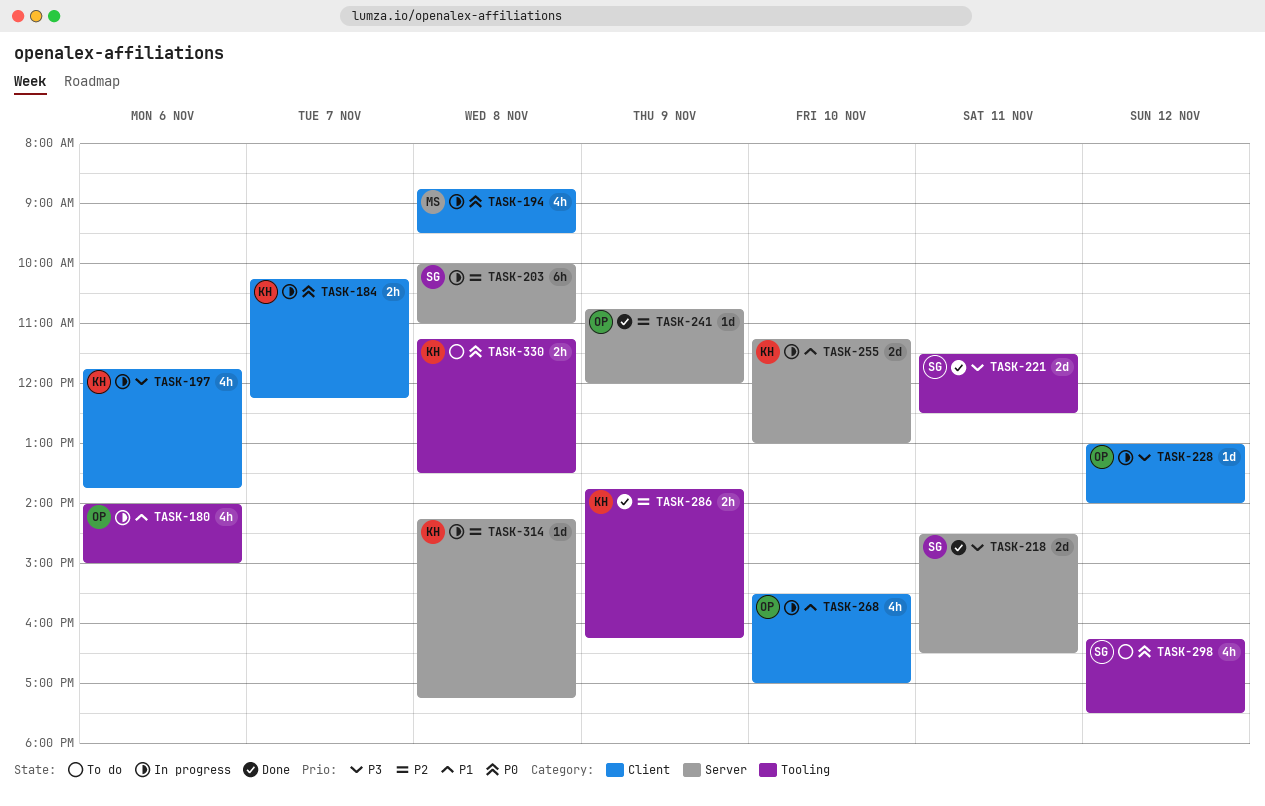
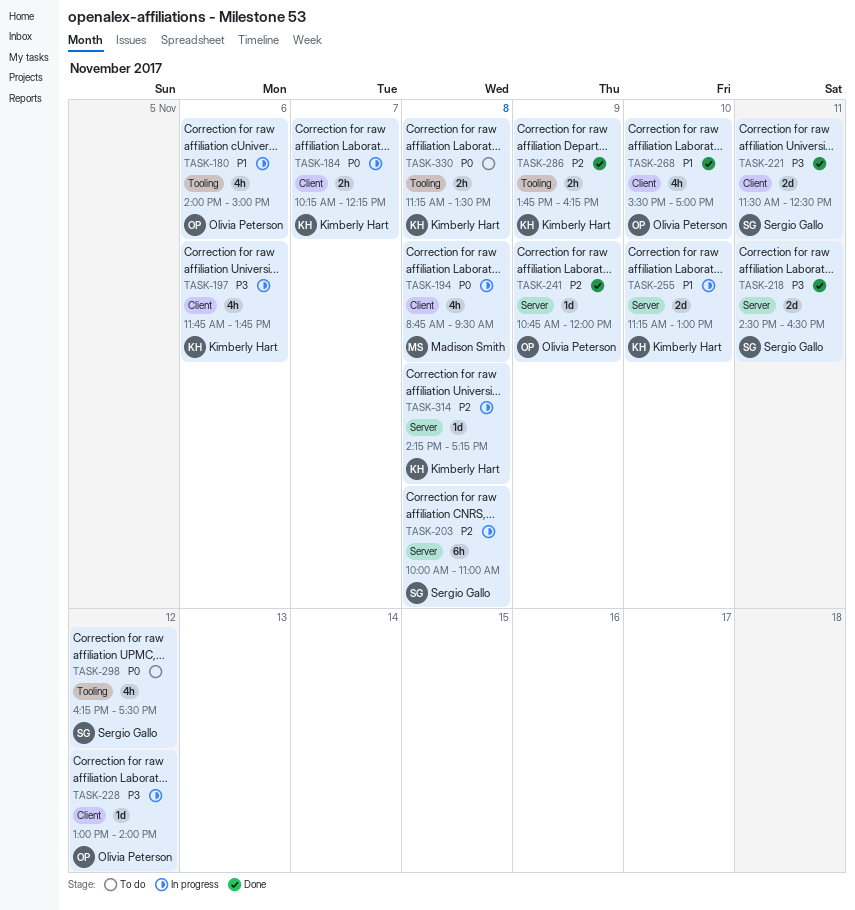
TASK-221, label: Tooling -> Client
TASK-268, status: In progress -> Done

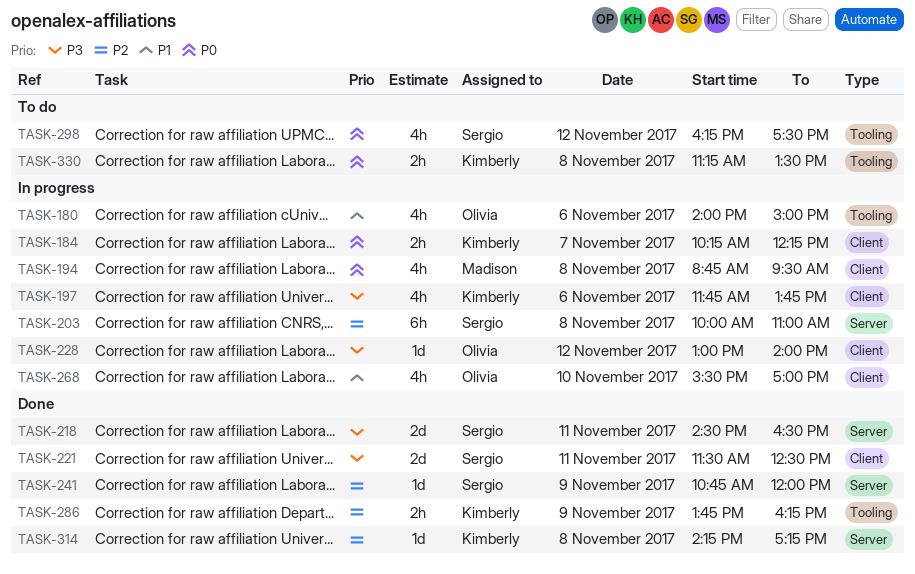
TASK-241, owner: Olivia Peterson -> Sergio Gallo
TASK-255: present -> none
TASK-268, status: Done -> In progress
TASK-314, status: In progress -> Done

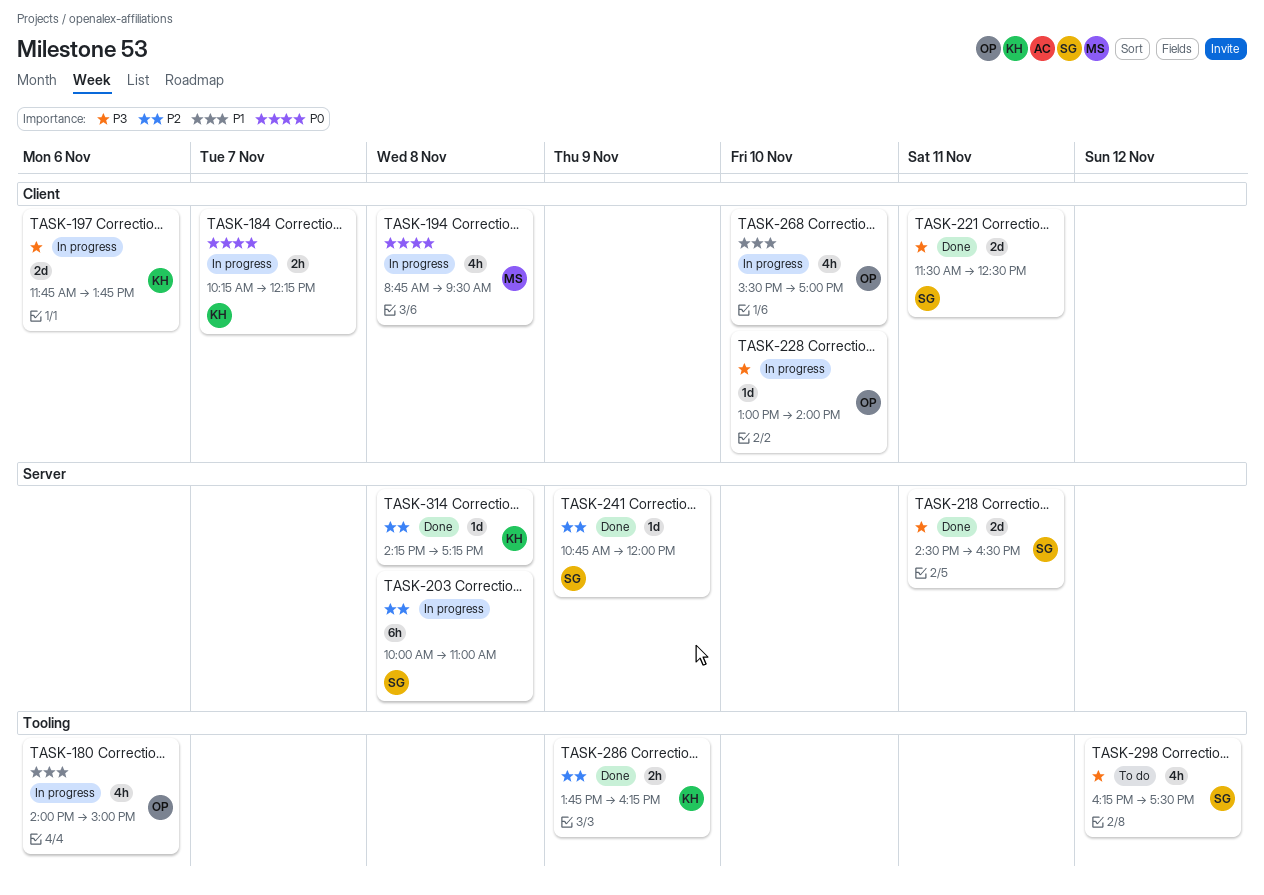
TASK-197, estimate: 4h -> 2d
TASK-228, day: Nov 12 -> Nov 10
TASK-298, priority: P0 -> P3
TASK-330: present -> none

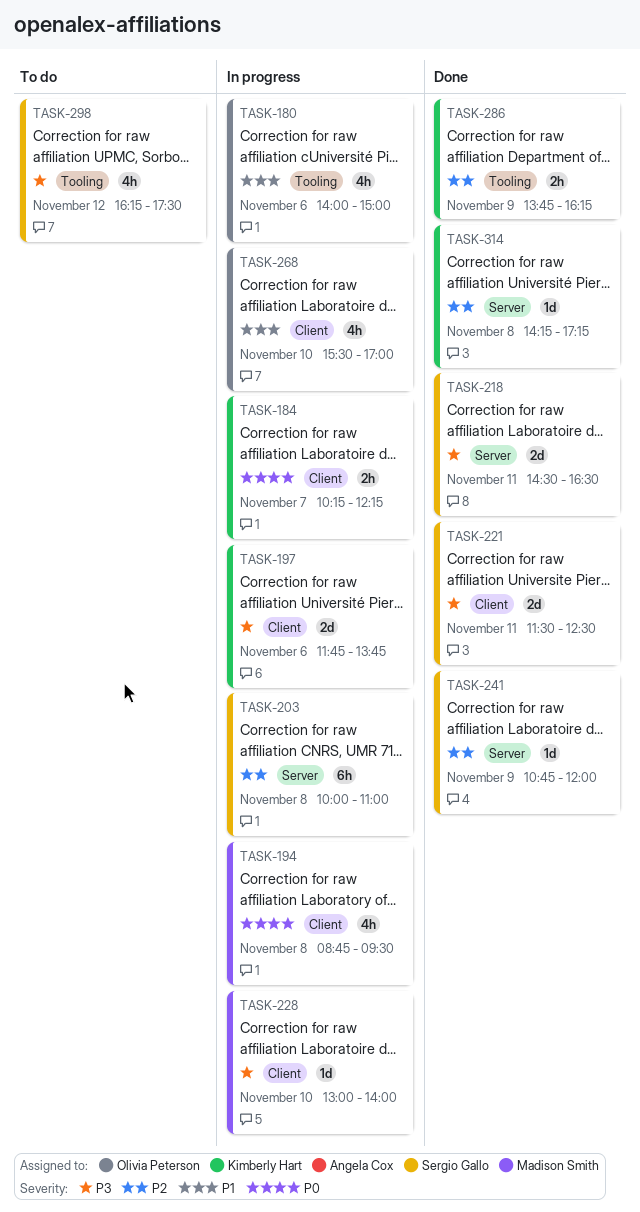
TASK-228, owner: Olivia Peterson -> Madison Smith

